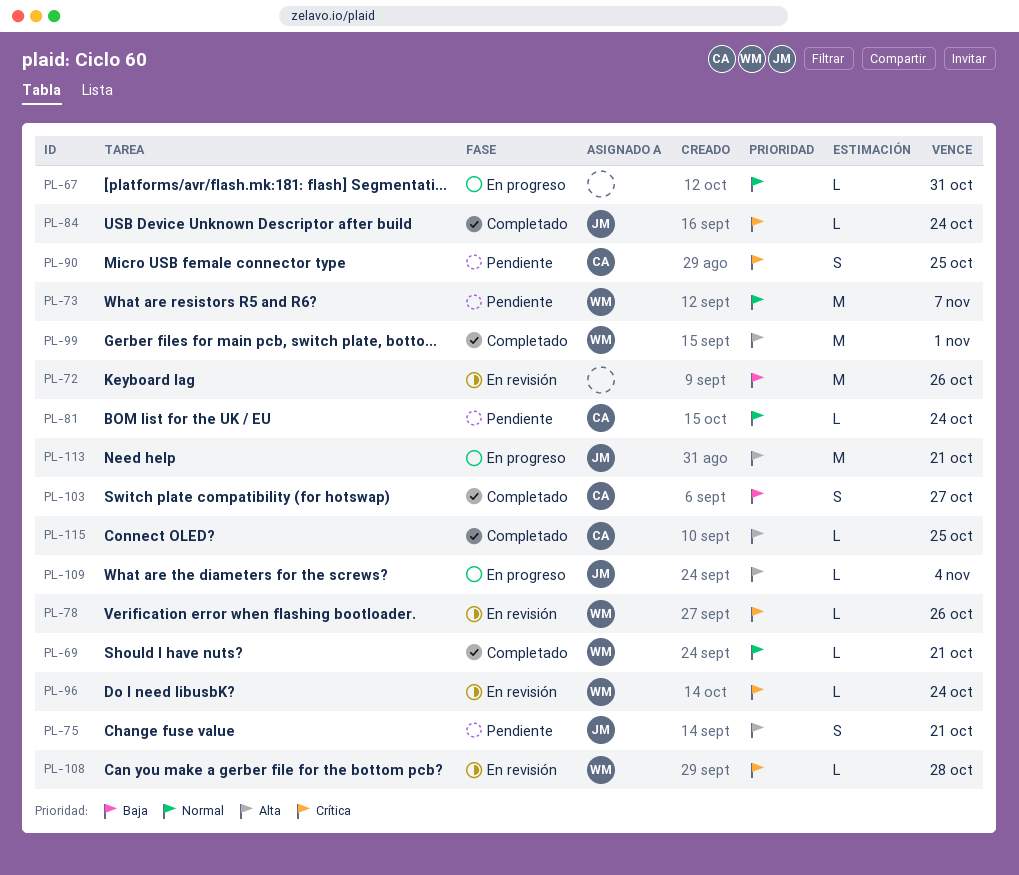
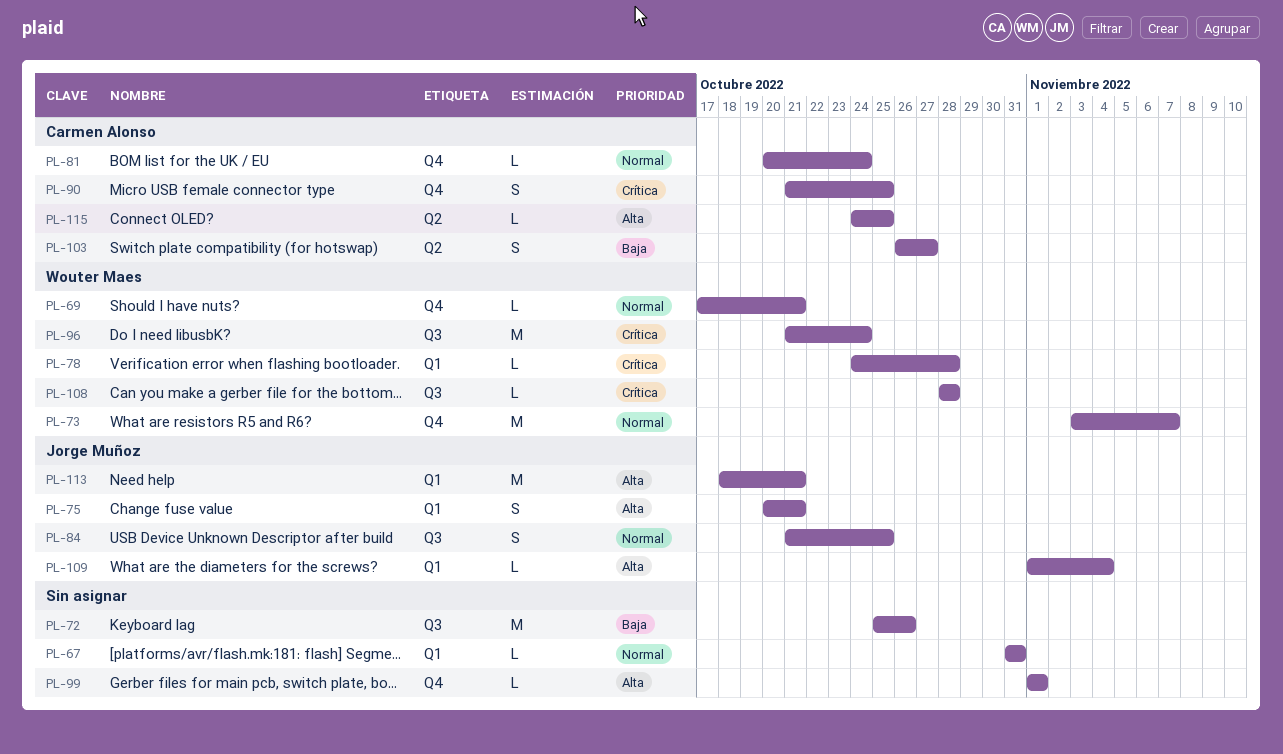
PL-78, due: Oct 26 -> Oct 28
PL-84, priority: Crítica -> Normal
PL-84, estimate: L -> S
PL-84, due: Oct 24 -> Oct 25
PL-96, estimate: L -> M
PL-99, owner: Wouter Maes -> none
PL-99, estimate: M -> L

